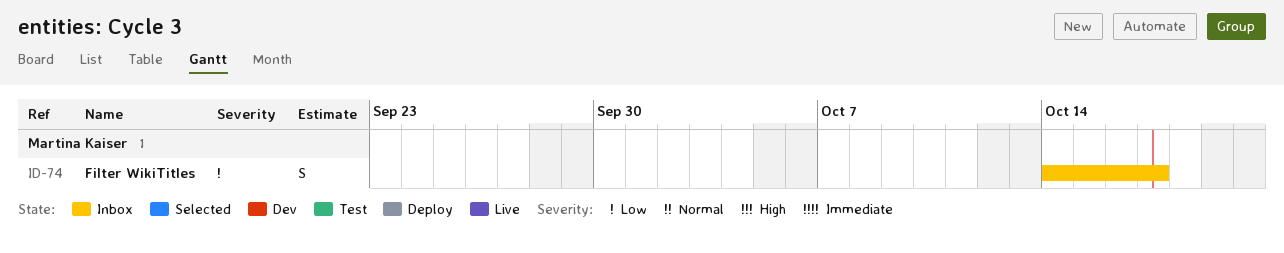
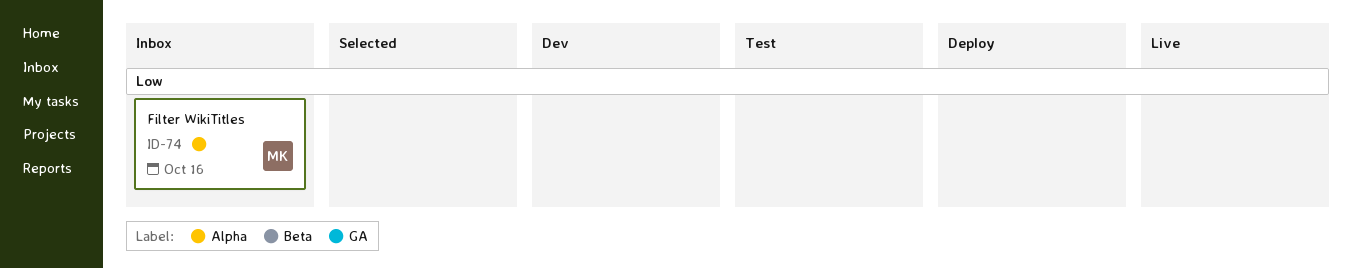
ID-74, due: Oct 17 -> Oct 16

